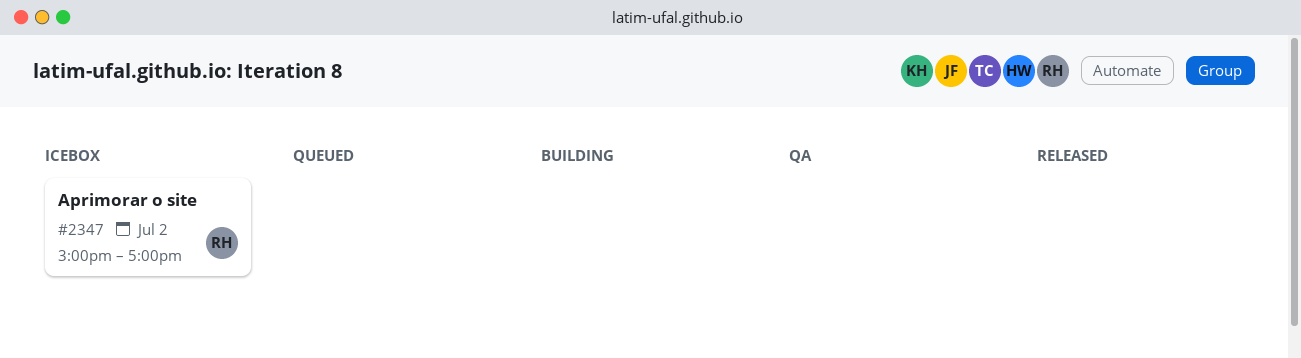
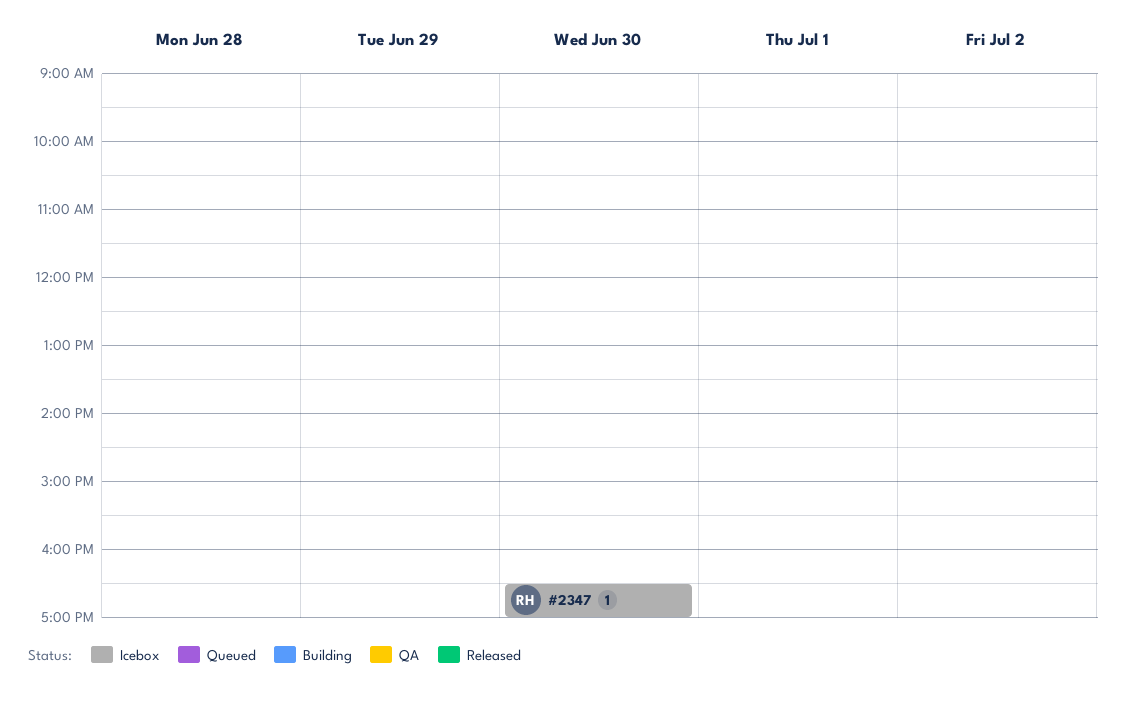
#2347, day: Jul 2 -> Jun 30
#2347, begins: 15:00 -> 16:30

